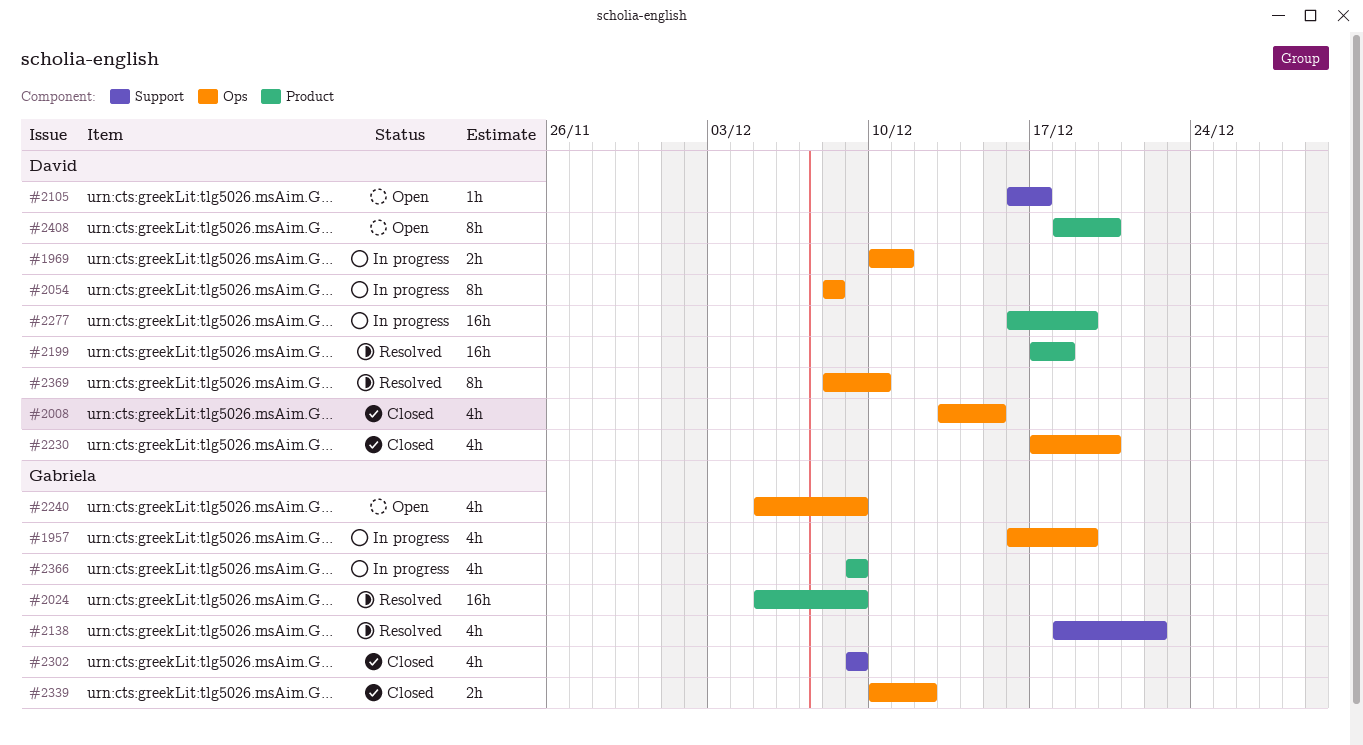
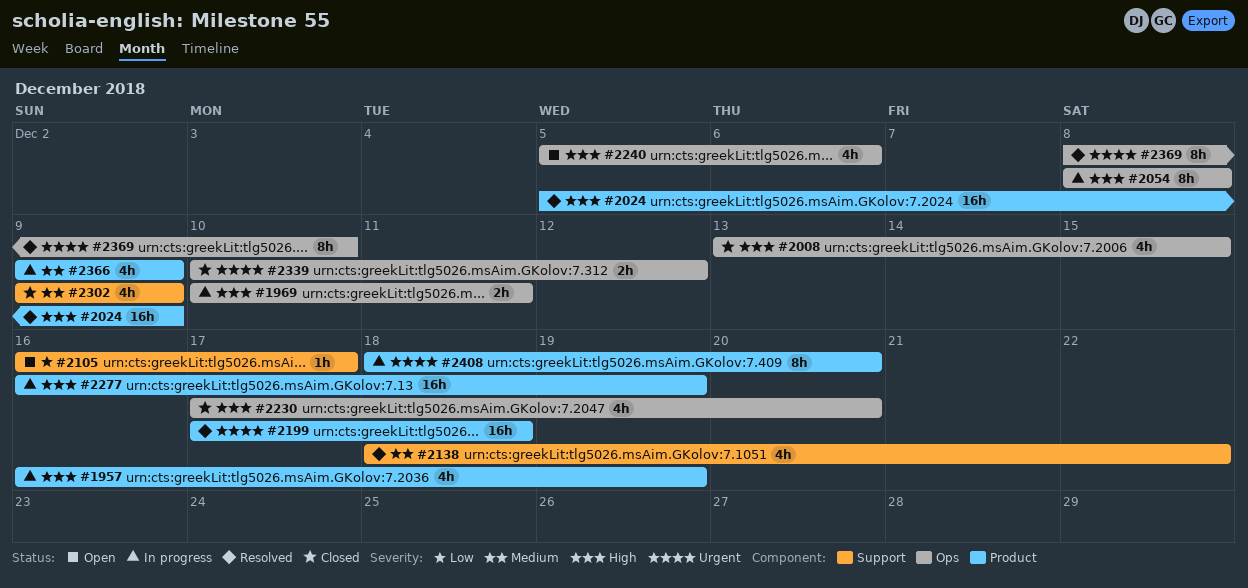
#1957, label: Ops -> Product
#2240, due: Dec 9 -> Dec 6
#2408, status: Open -> In progress

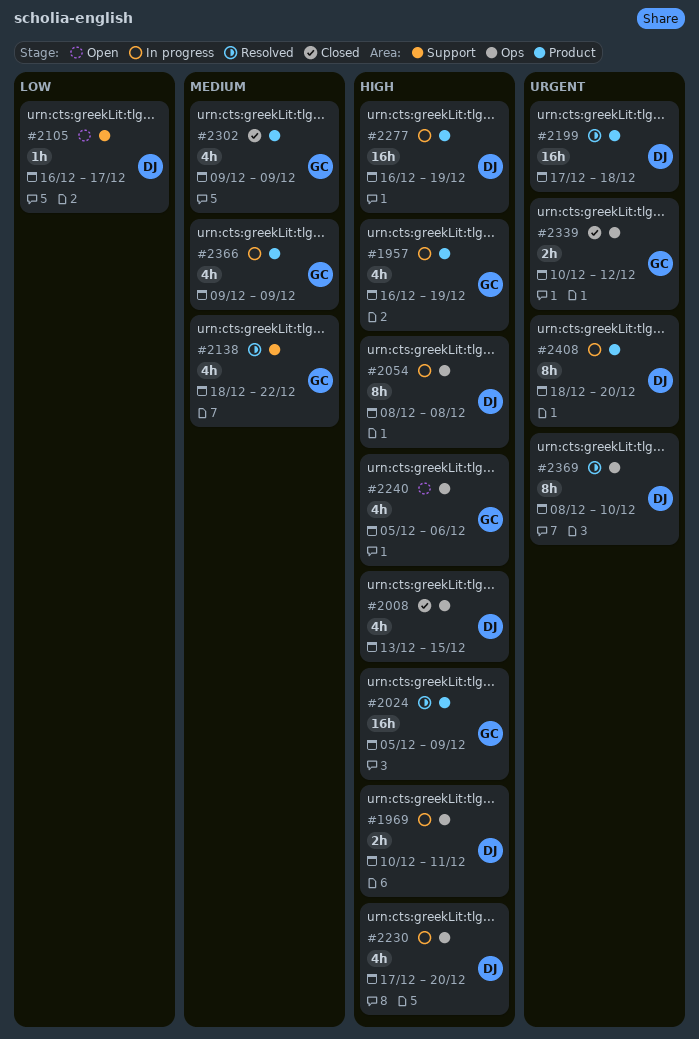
#2230, status: Closed -> In progress
#2302, label: Support -> Product

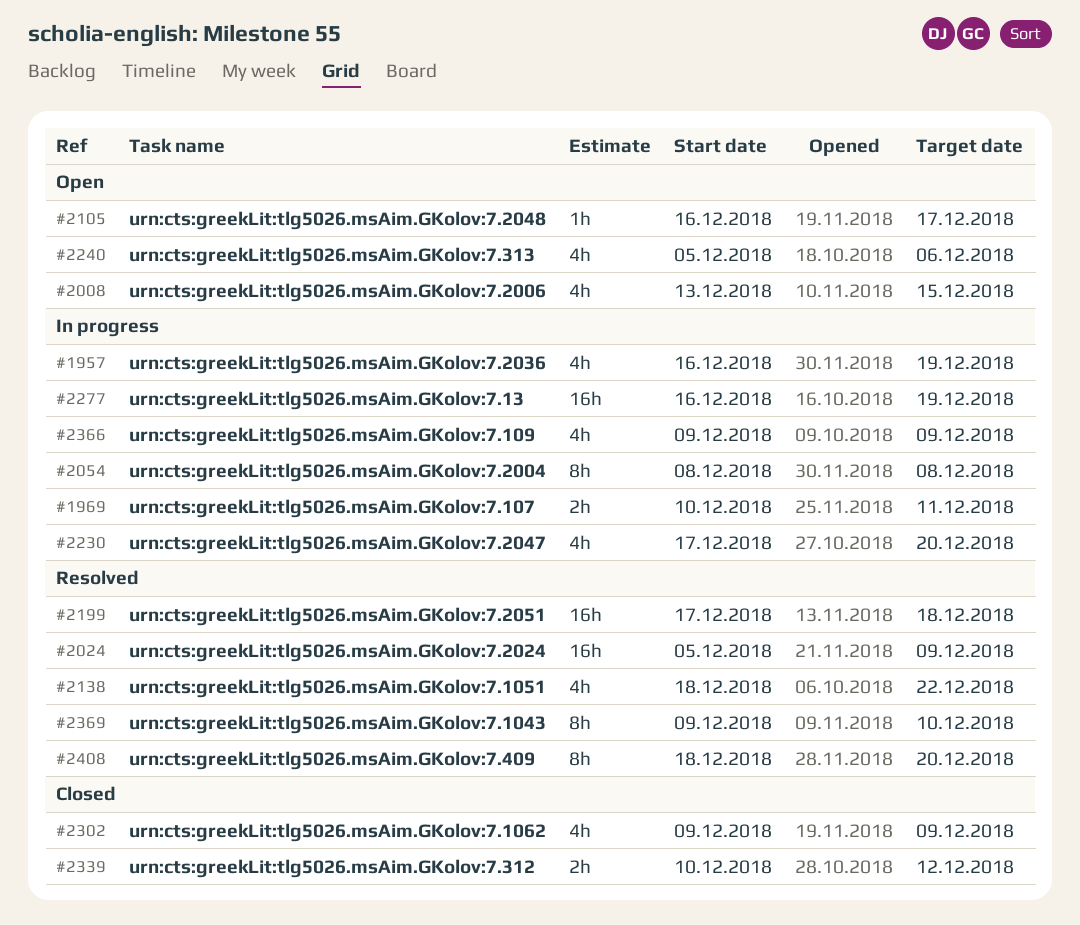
#2008, status: Closed -> Open
#2369, start: Dec 8 -> Dec 9
#2408, status: In progress -> Resolved

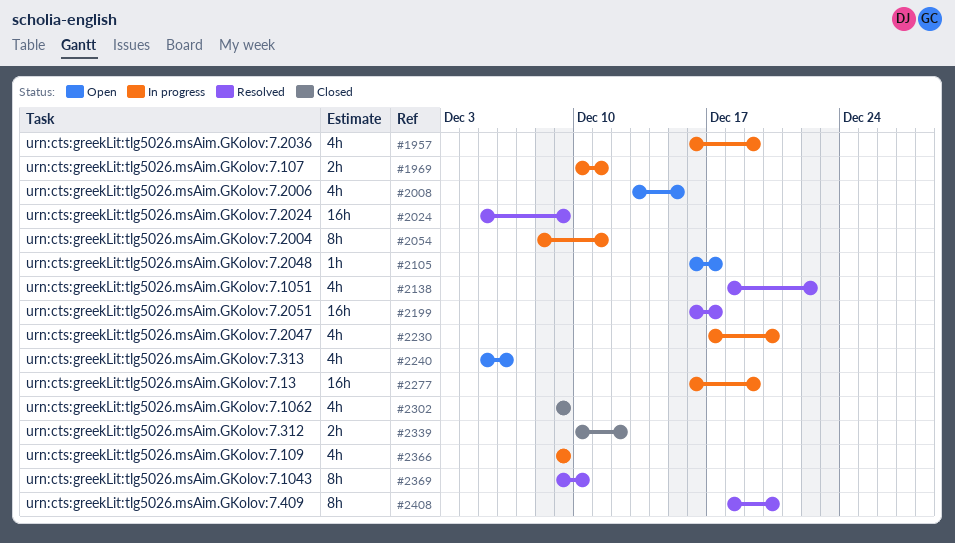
#2054, due: Dec 8 -> Dec 11
#2199, start: Dec 17 -> Dec 16
#2199, due: Dec 18 -> Dec 17

